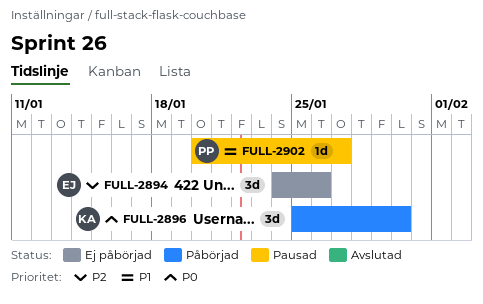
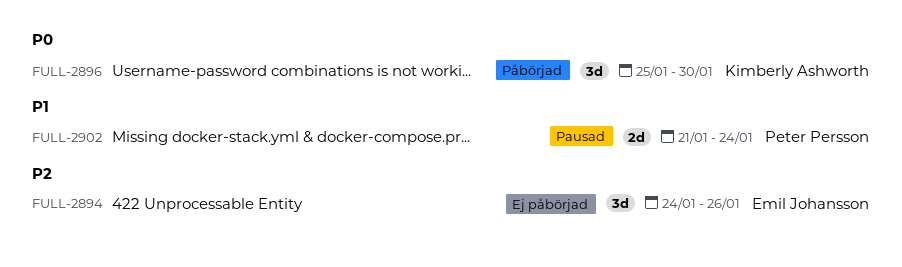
FULL-2902, estimate: 1d -> 2d
FULL-2902, start: Jan 20 -> Jan 21
FULL-2902, due: Jan 27 -> Jan 24

